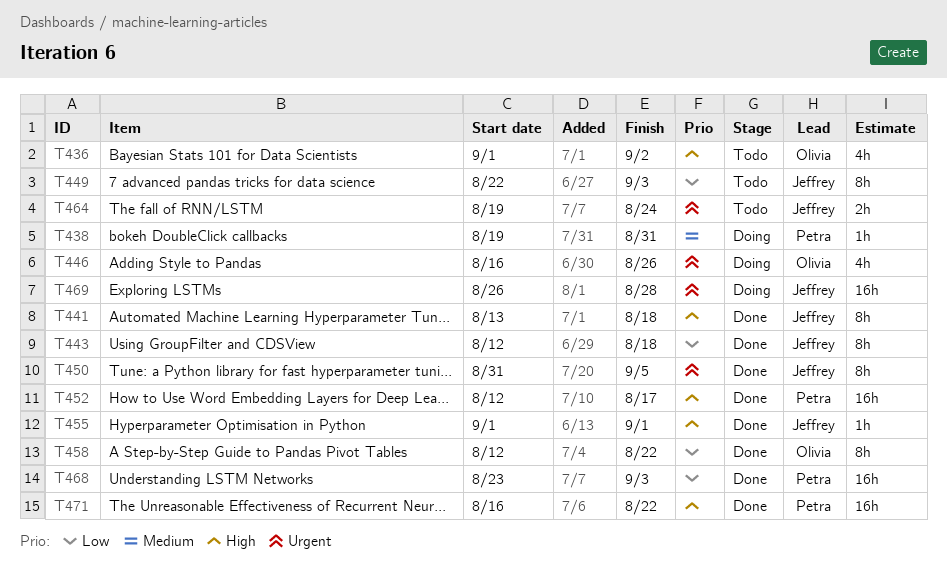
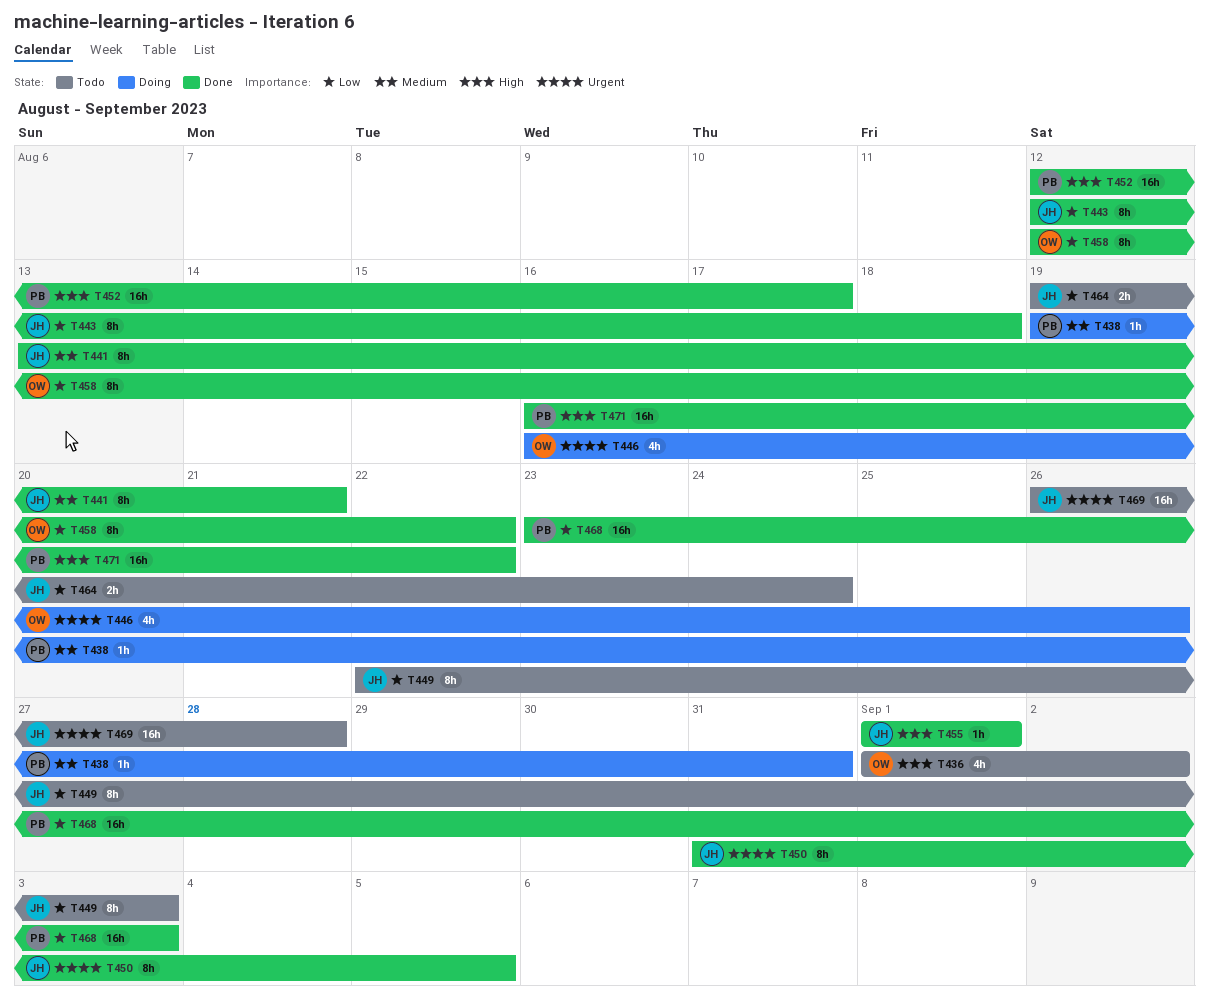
T441, priority: High -> Medium
T441, due: Aug 18 -> Aug 21
T464, priority: Urgent -> Low
T469, status: Doing -> Todo

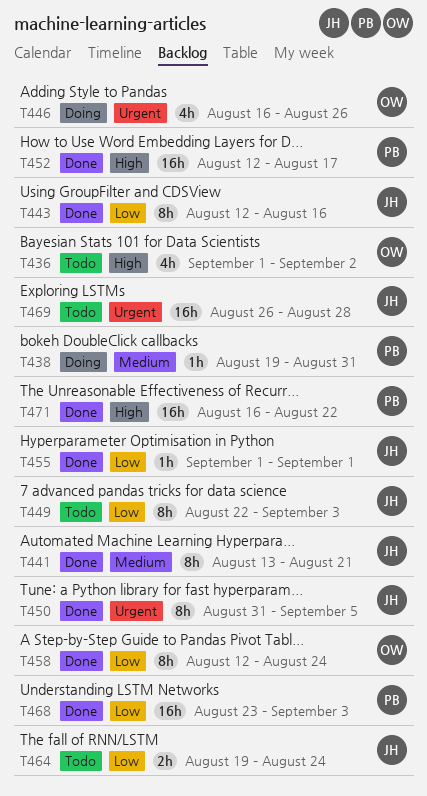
T443, due: Aug 18 -> Aug 16
T455, priority: High -> Low
T458, due: Aug 22 -> Aug 24

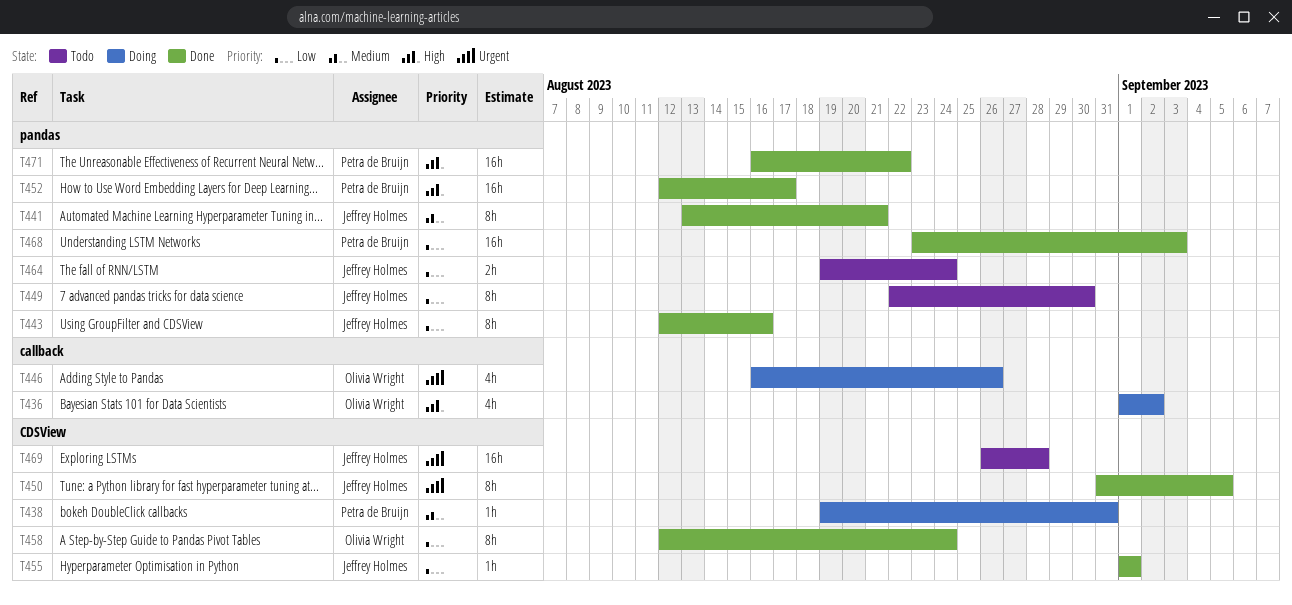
T436, status: Todo -> Doing
T449, due: Sep 3 -> Aug 30

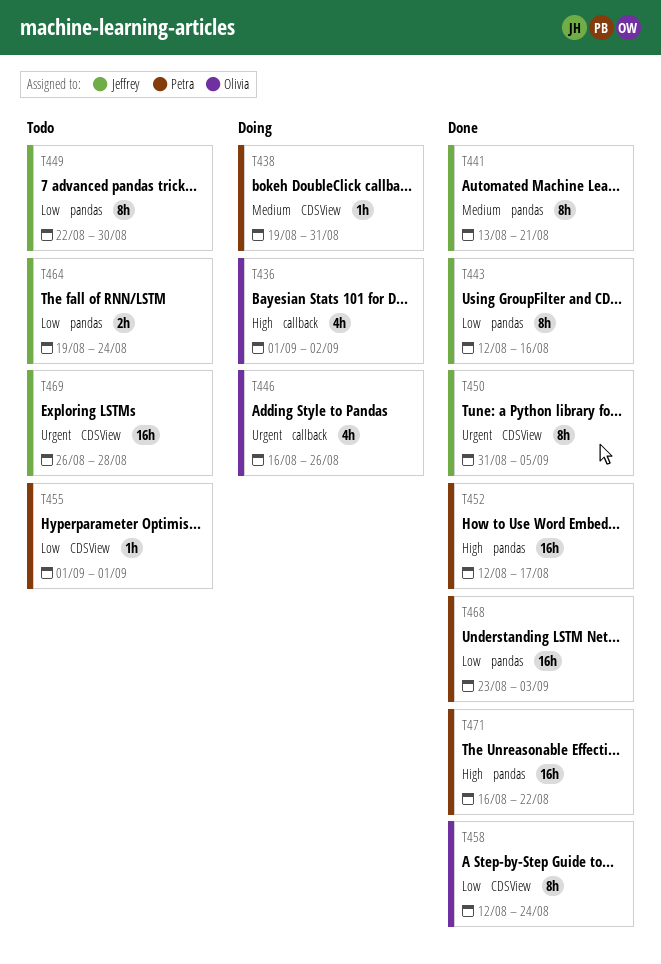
T455, status: Done -> Todo
T455, owner: Jeffrey Holmes -> Petra de Bruijn

